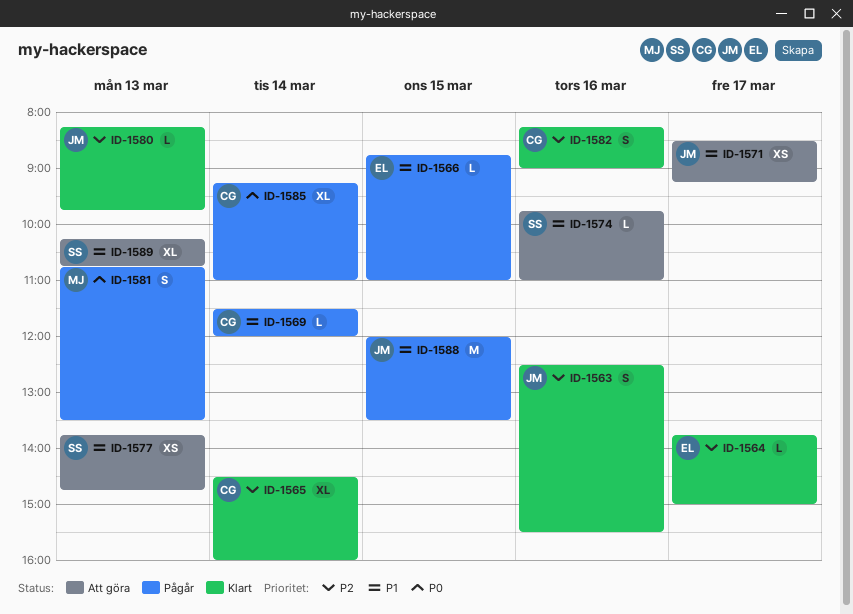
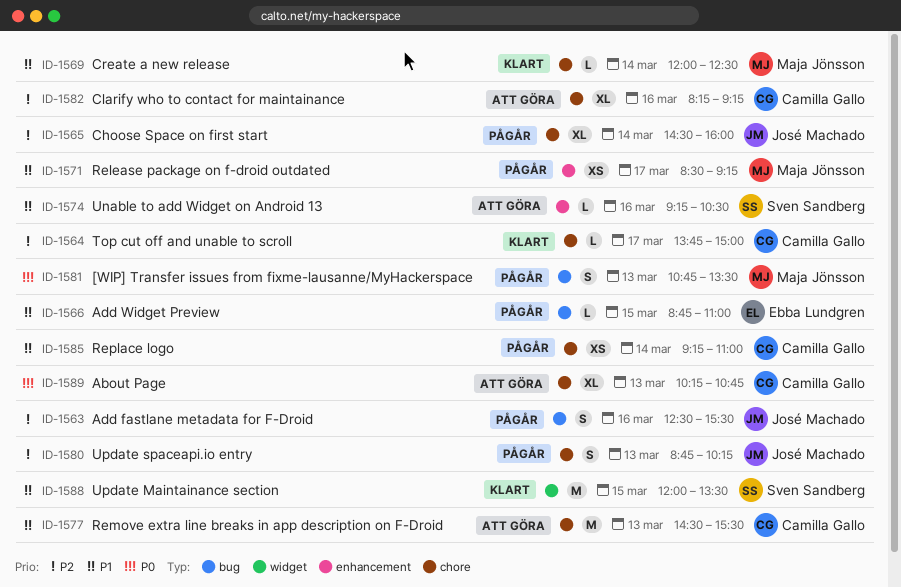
ID-1563, status: Klart -> Pågår
ID-1564, owner: Ebba Lundgren -> Camilla Gallo
ID-1565, status: Klart -> Pågår
ID-1565, owner: Camilla Gallo -> José Machado
ID-1569, status: Pågår -> Klart
ID-1569, owner: Camilla Gallo -> Maja Jönsson
ID-1569, begins: 11:30 -> 12:00
ID-1569, ends: 12:00 -> 12:30
ID-1571, status: Att göra -> Pågår
ID-1571, owner: José Machado -> Maja Jönsson
ID-1574, begins: 09:45 -> 09:15
ID-1574, ends: 11:00 -> 10:30
ID-1577, owner: Sven Sandberg -> Camilla Gallo
ID-1577, estimate: XS -> M
ID-1577, begins: 13:45 -> 14:30
ID-1577, ends: 14:45 -> 15:30
ID-1580, status: Klart -> Pågår
ID-1580, estimate: L -> S
ID-1580, begins: 08:15 -> 08:45
ID-1580, ends: 09:45 -> 10:15
ID-1582, status: Klart -> Att göra
ID-1582, estimate: S -> XL
ID-1582, ends: 09:00 -> 09:15
ID-1585, priority: P0 -> P1
ID-1585, estimate: XL -> XS
ID-1588, status: Pågår -> Klart
ID-1588, owner: José Machado -> Sven Sandberg
ID-1589, owner: Sven Sandberg -> Camilla Gallo
ID-1589, priority: P1 -> P0

